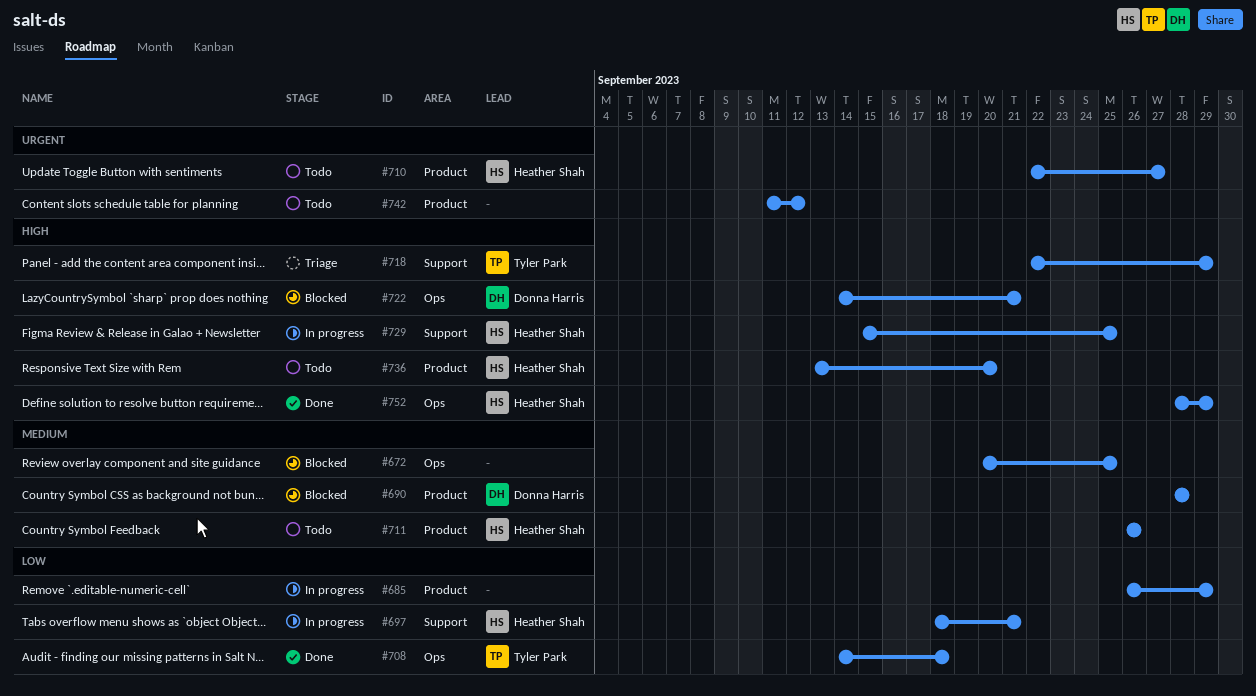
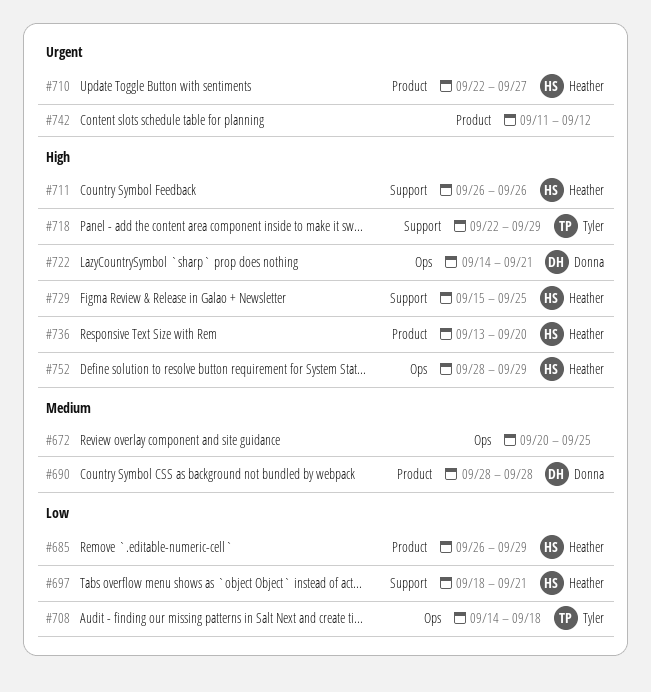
#685, owner: none -> Heather Shah
#711, priority: Medium -> High
#711, label: Product -> Support

